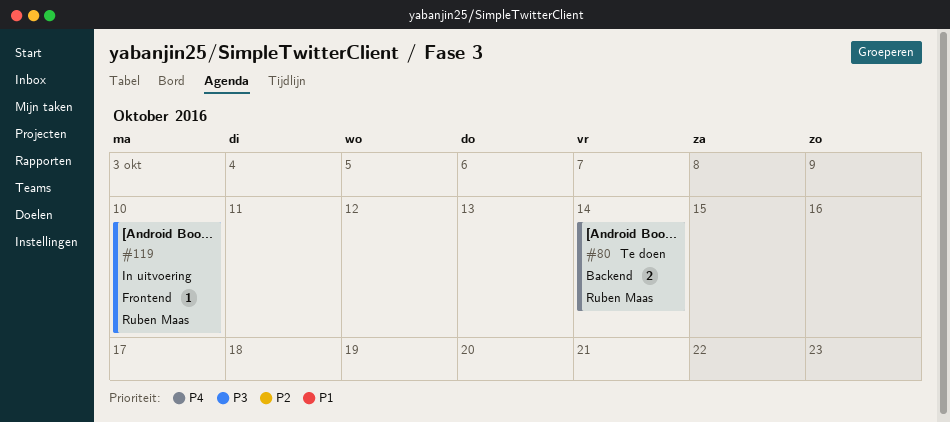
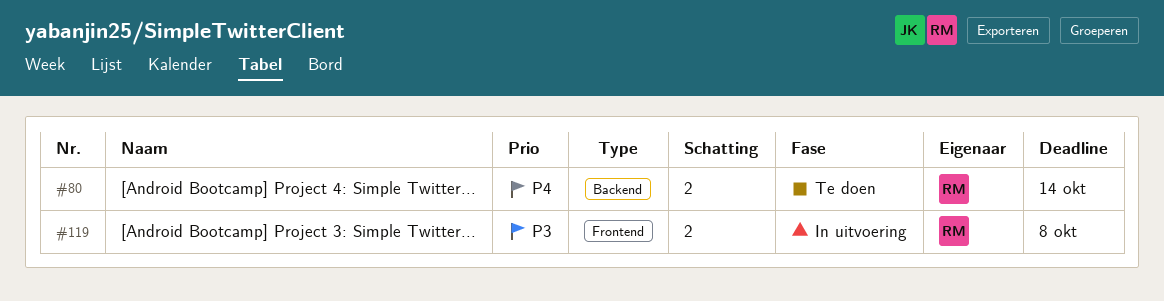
#119, estimate: 1 -> 2
#119, due: Oct 10 -> Oct 8

